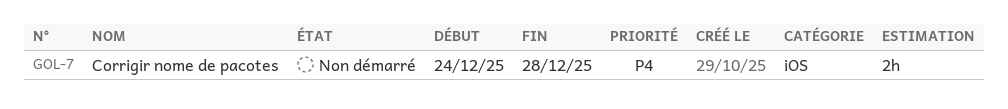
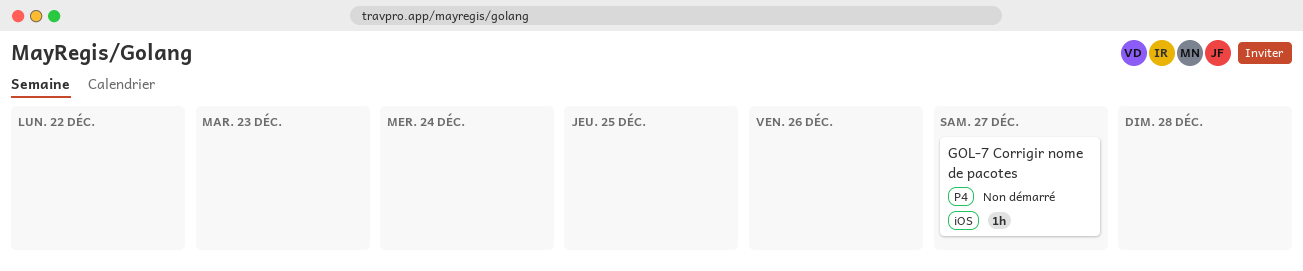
GOL-7, estimate: 2h -> 1h
GOL-7, due: Dec 28 -> Dec 27

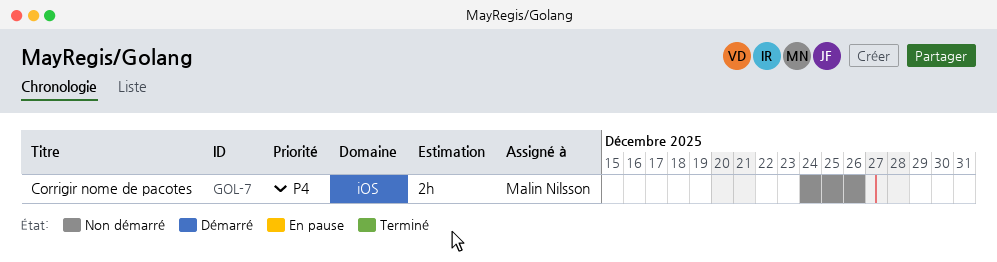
GOL-7, estimate: 1h -> 2h
GOL-7, due: Dec 27 -> Dec 26

